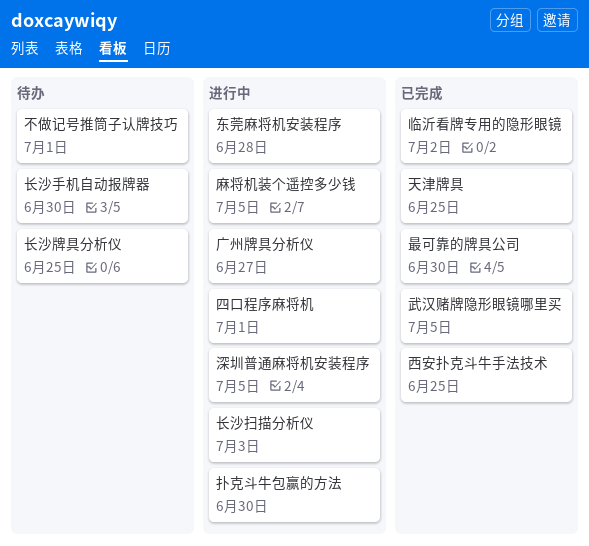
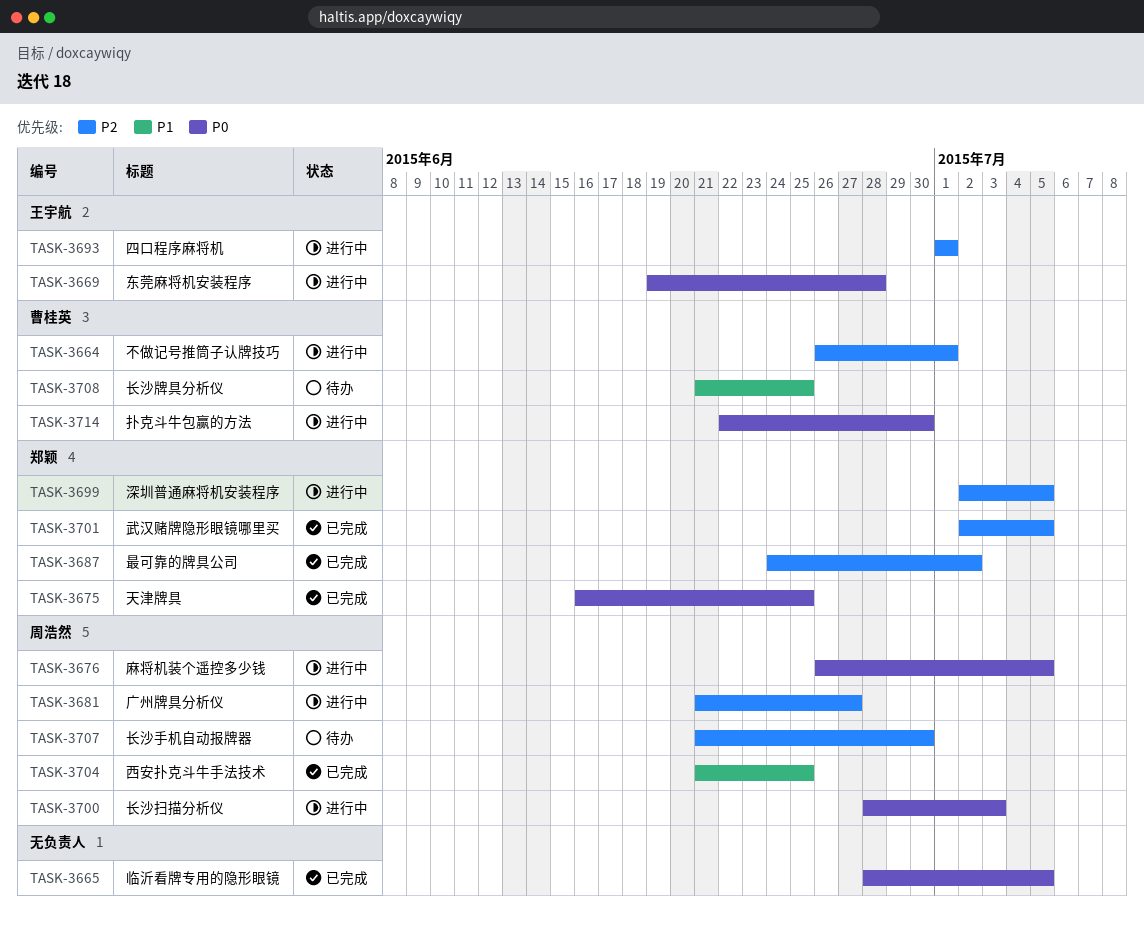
不做记号推筒子认牌技巧, status: 待办 -> 进行中
临沂看牌专用的隐形眼镜, due: Jul 2 -> Jul 5
最可靠的牌具公司, due: Jun 30 -> Jul 2

